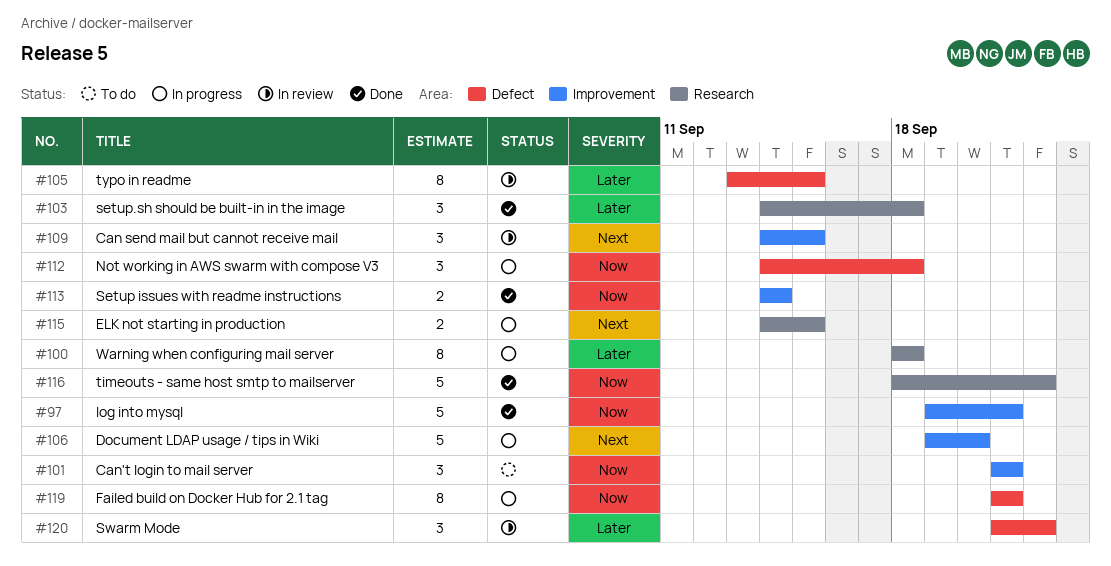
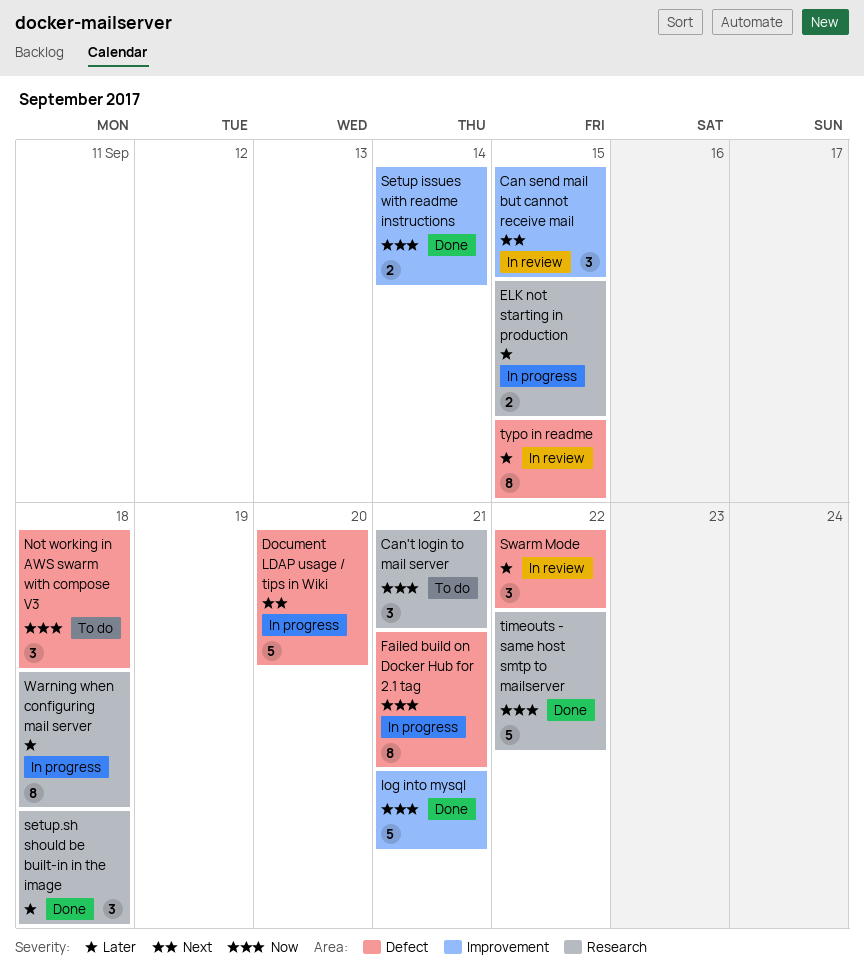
Can't login to mail server, label: Improvement -> Research
Document LDAP usage / tips in Wiki, label: Improvement -> Defect
ELK not starting in production, priority: Next -> Later
Not working in AWS swarm with compose V3, status: In progress -> To do

